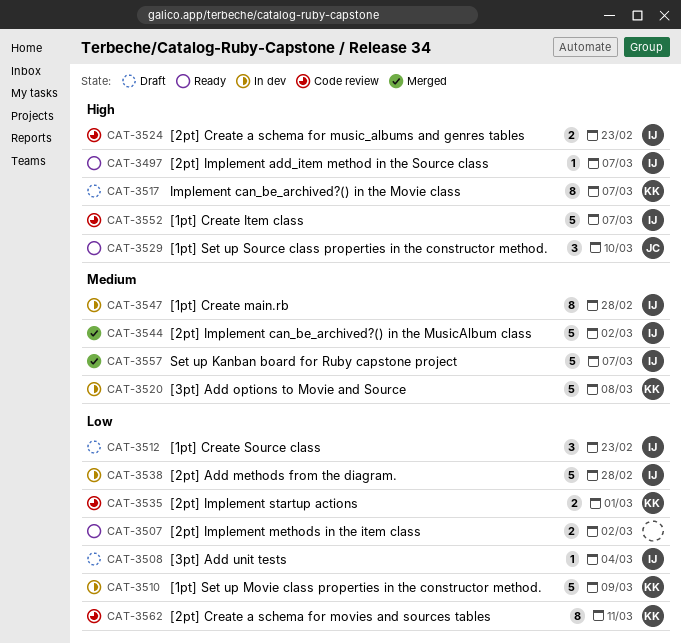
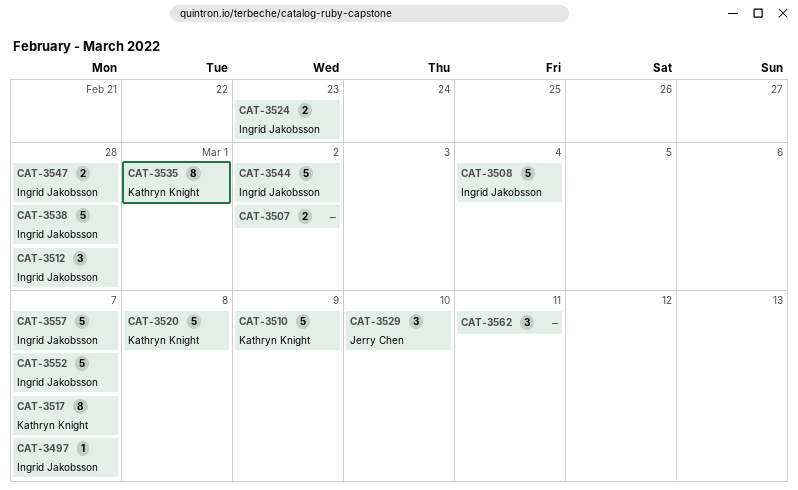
CAT-3508, estimate: 1 -> 5
CAT-3512, due: Feb 23 -> Feb 28
CAT-3535, estimate: 2 -> 8
CAT-3547, estimate: 8 -> 2
CAT-3562, owner: Kathryn Knight -> none
CAT-3562, estimate: 8 -> 3

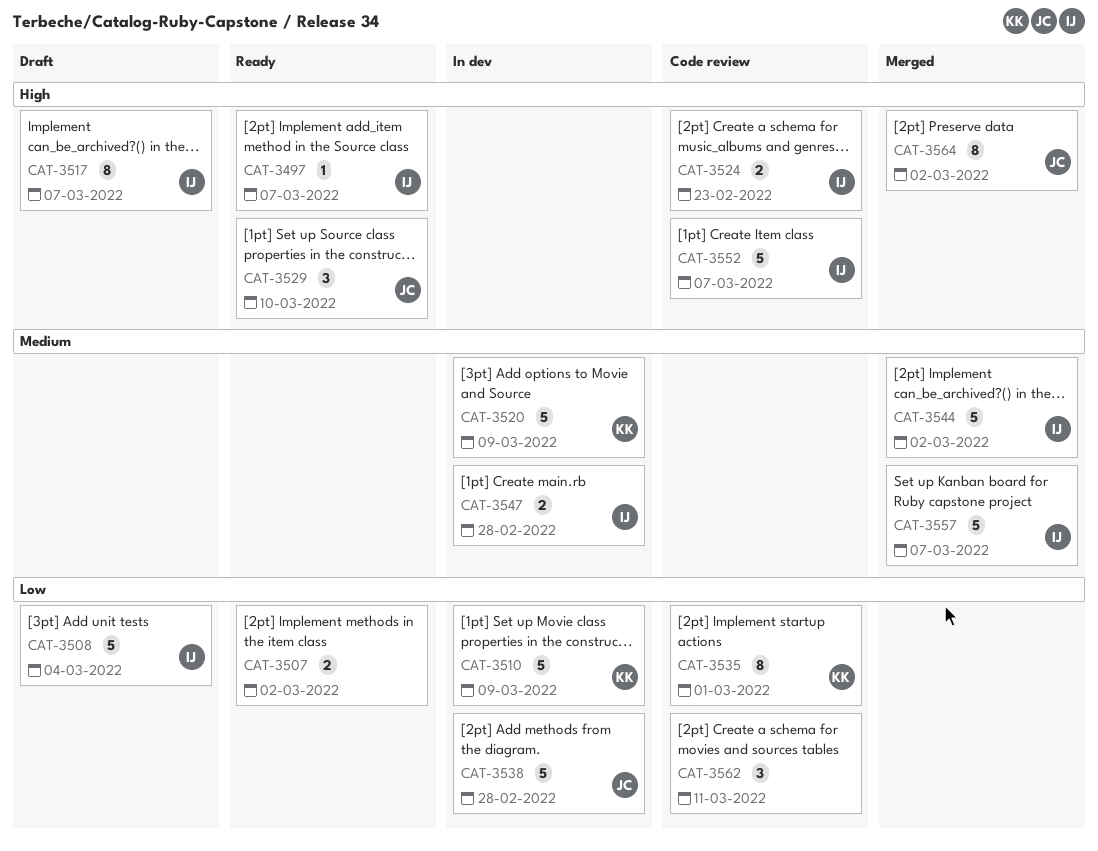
CAT-3512: present -> none
CAT-3517, owner: Kathryn Knight -> Ingrid Jakobsson
CAT-3520, due: Mar 8 -> Mar 9
CAT-3538, owner: Ingrid Jakobsson -> Jerry Chen
CAT-3564: none -> present

